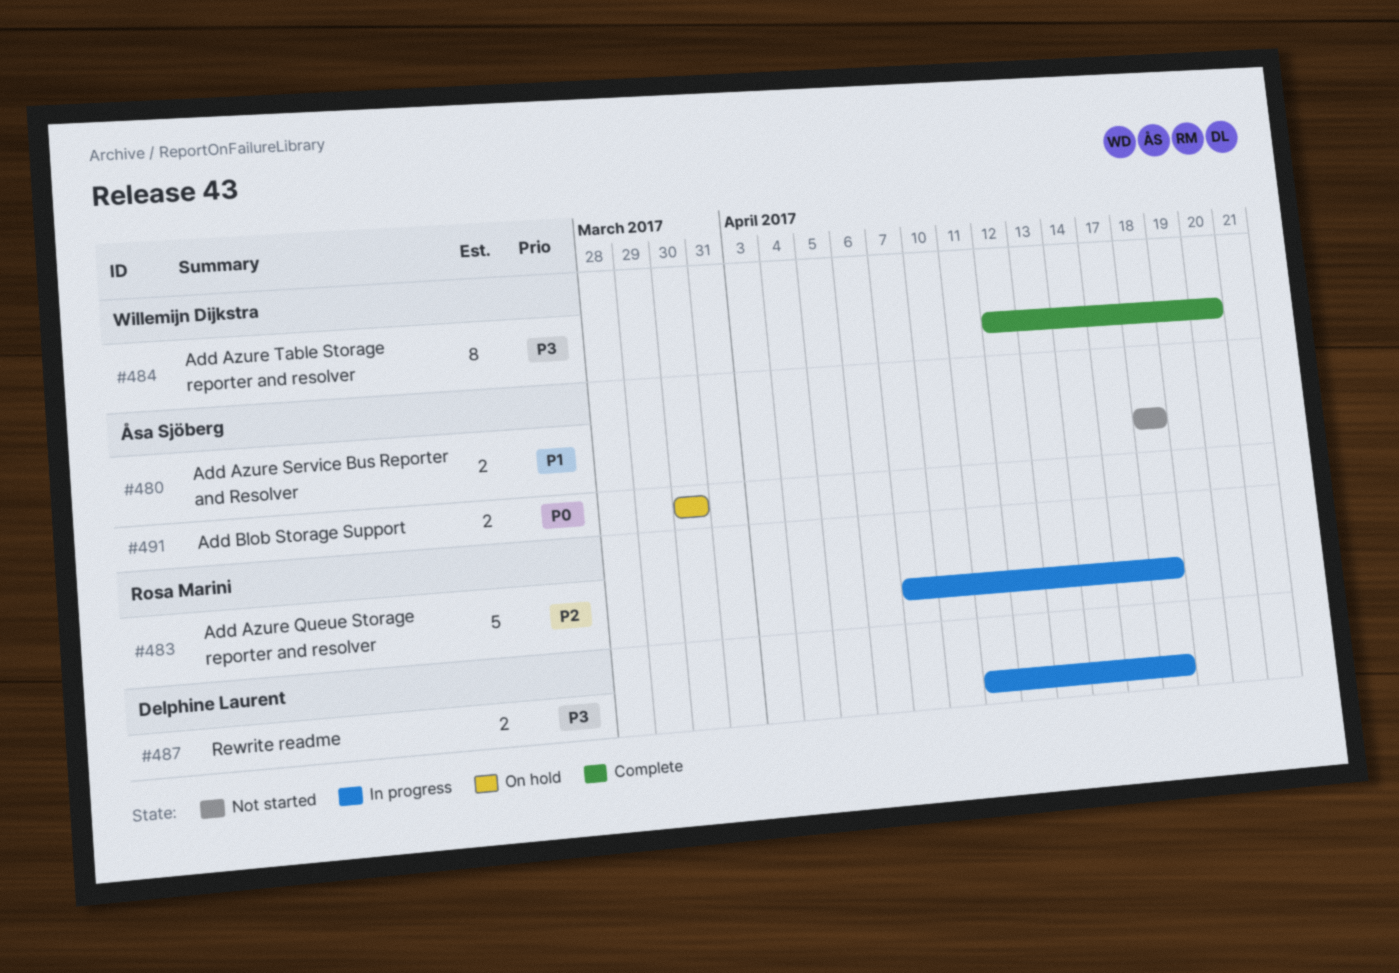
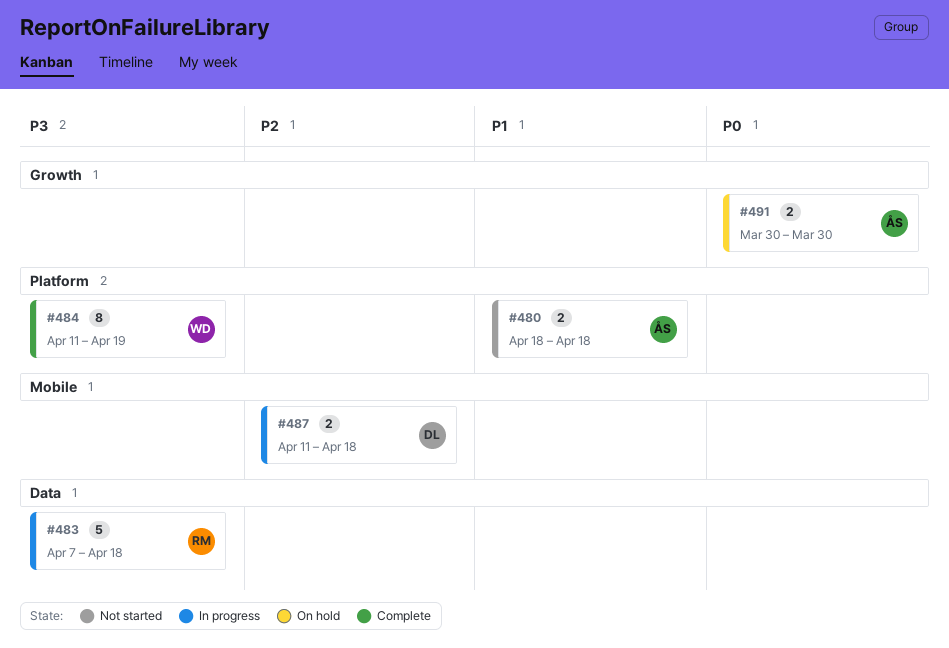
#483, priority: P2 -> P3
#484, start: Apr 12 -> Apr 11
#484, due: Apr 20 -> Apr 19
#487, priority: P3 -> P2

